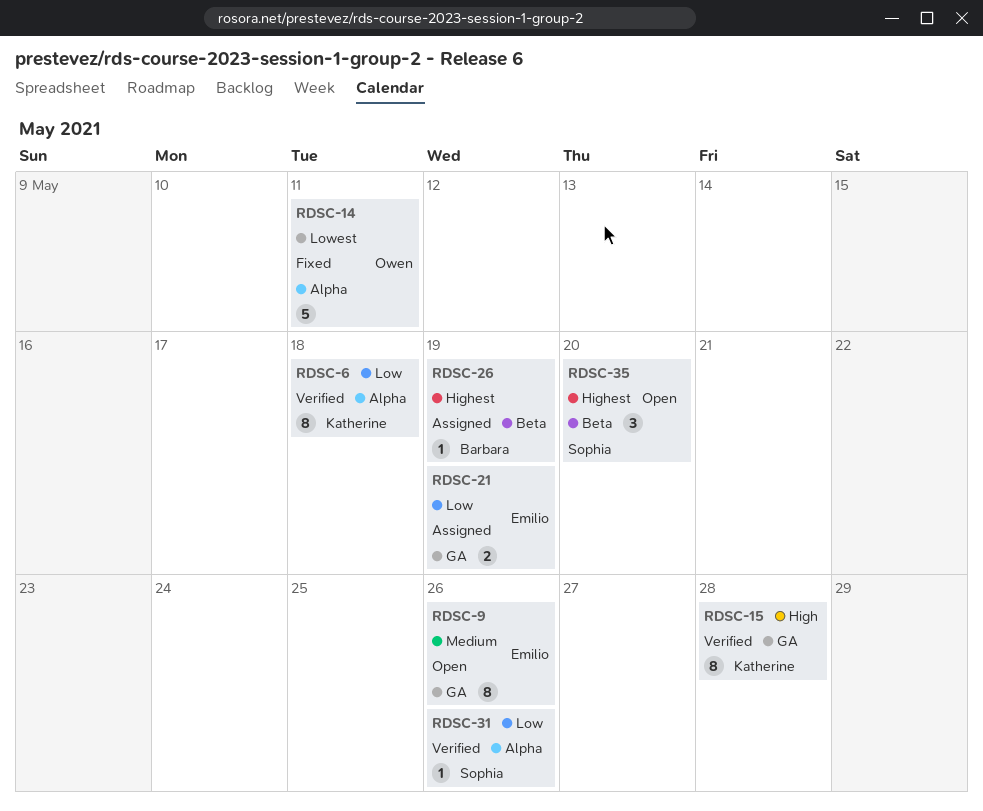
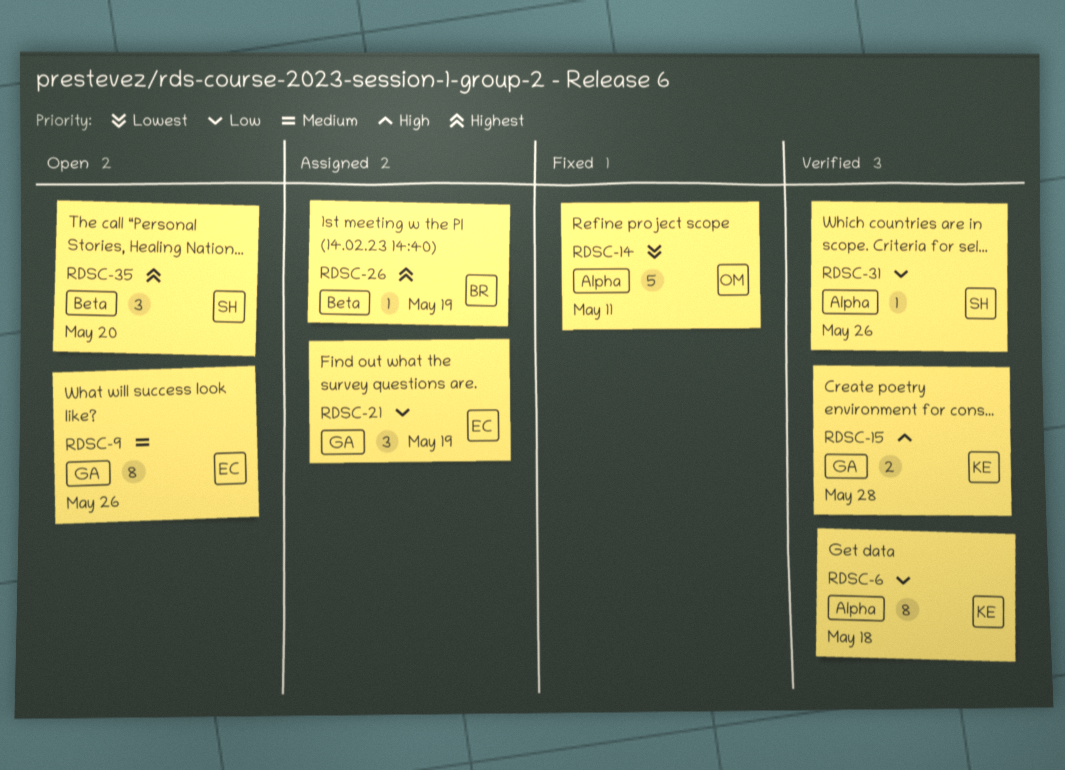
RDSC-15, estimate: 8 -> 2
RDSC-21, estimate: 2 -> 3

